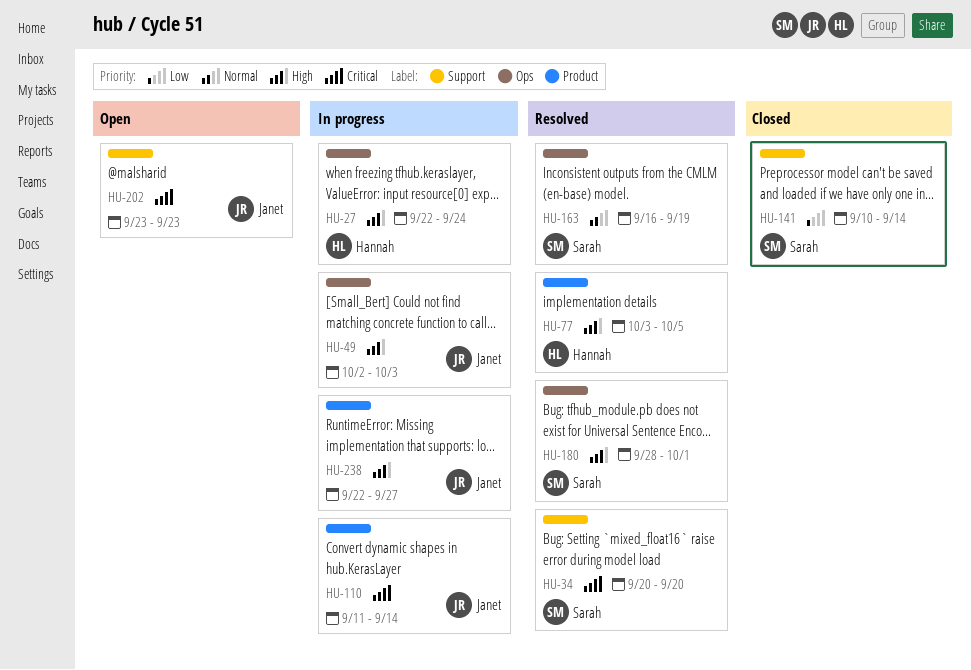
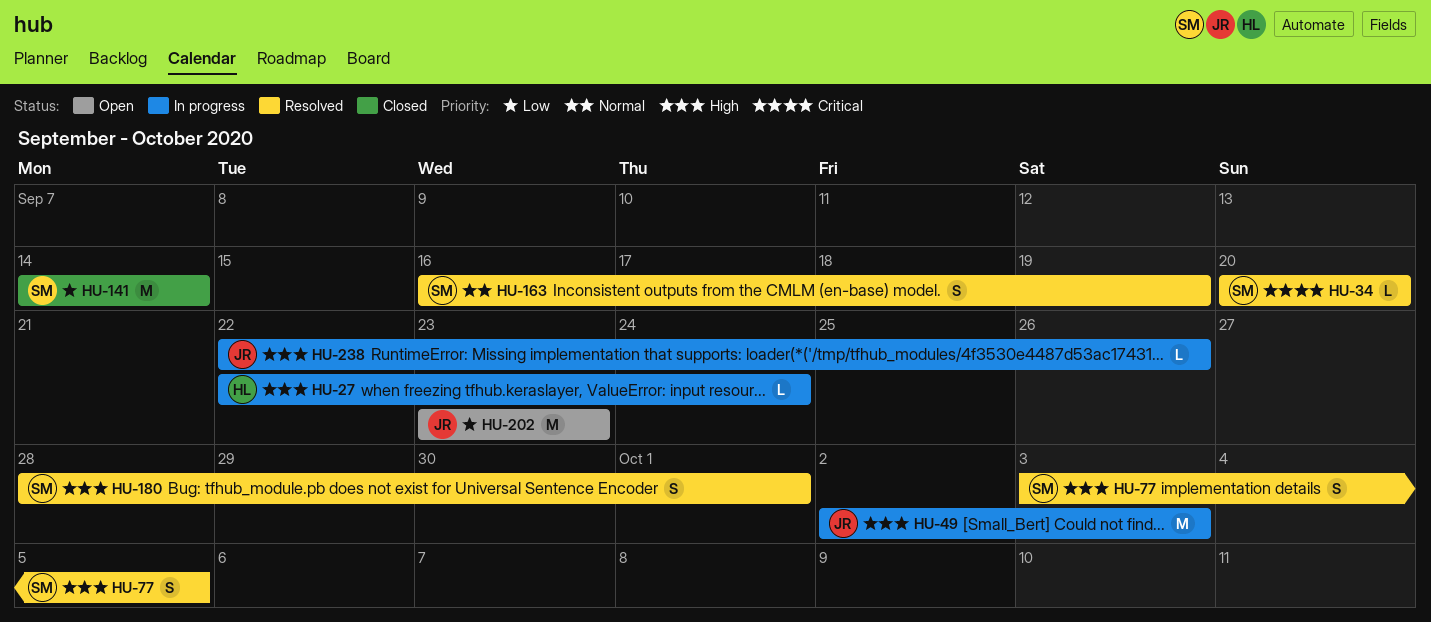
HU-77, owner: Hannah -> Sarah
HU-110: present -> none
HU-141, start: Sep 10 -> Sep 14
HU-202, priority: Critical -> Low
HU-238, due: Sep 27 -> Sep 26

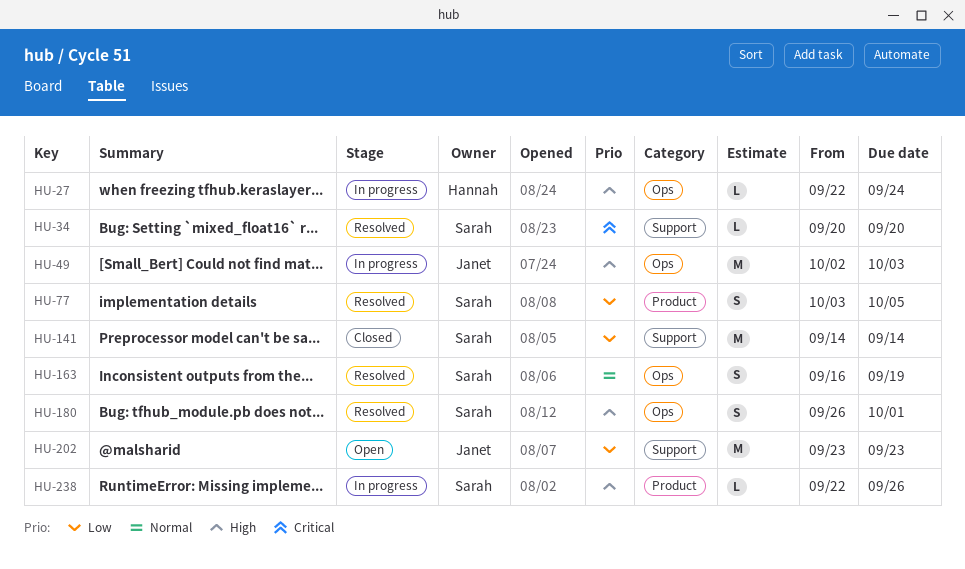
HU-77, priority: High -> Low
HU-180, start: Sep 28 -> Sep 26
HU-238, owner: Janet -> Sarah

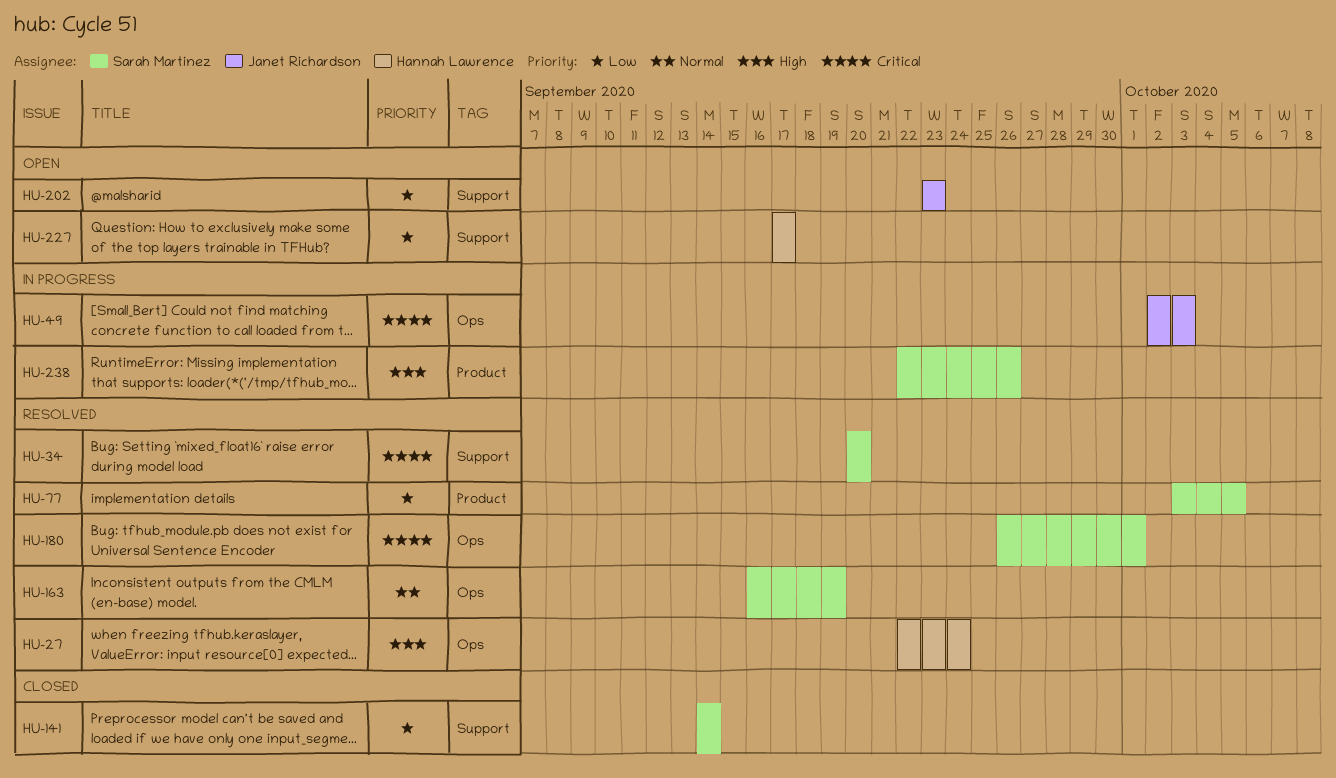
HU-27, status: In progress -> Resolved
HU-49, priority: High -> Critical
HU-180, priority: High -> Critical
HU-227: none -> present

